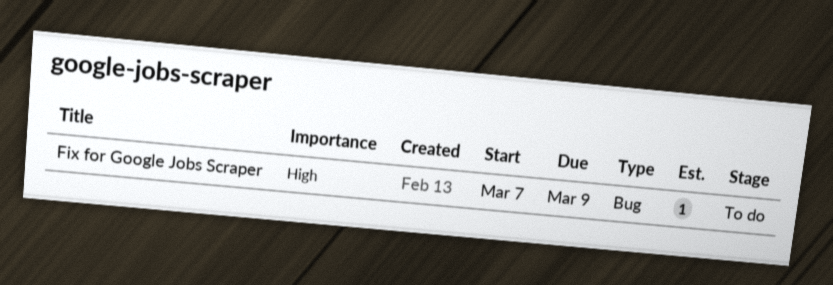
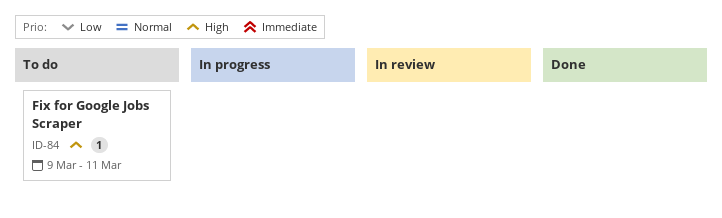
Fix for Google Jobs Scraper, start: Mar 7 -> Mar 9
Fix for Google Jobs Scraper, due: Mar 9 -> Mar 11

